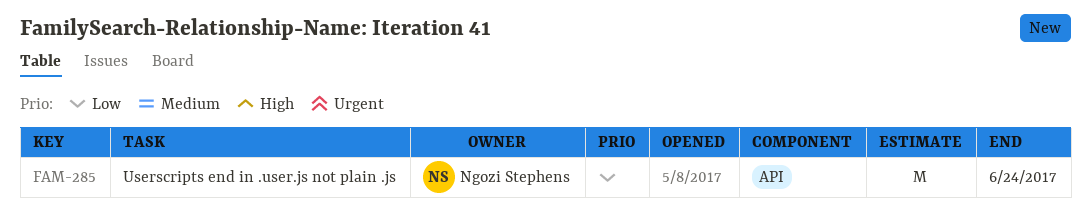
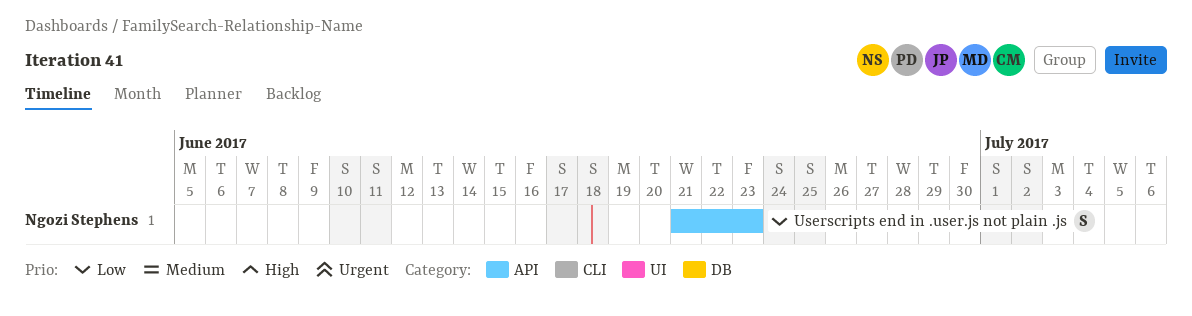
Userscripts end in .user.js not plain .js, estimate: M -> S
Userscripts end in .user.js not plain .js, due: Jun 24 -> Jun 23

